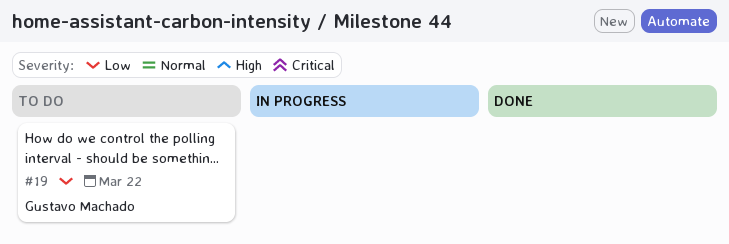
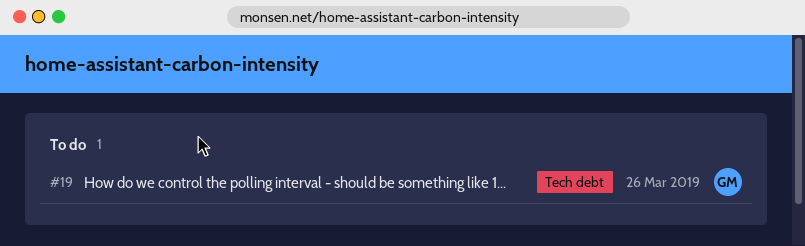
#19, due: Mar 22 -> Mar 26

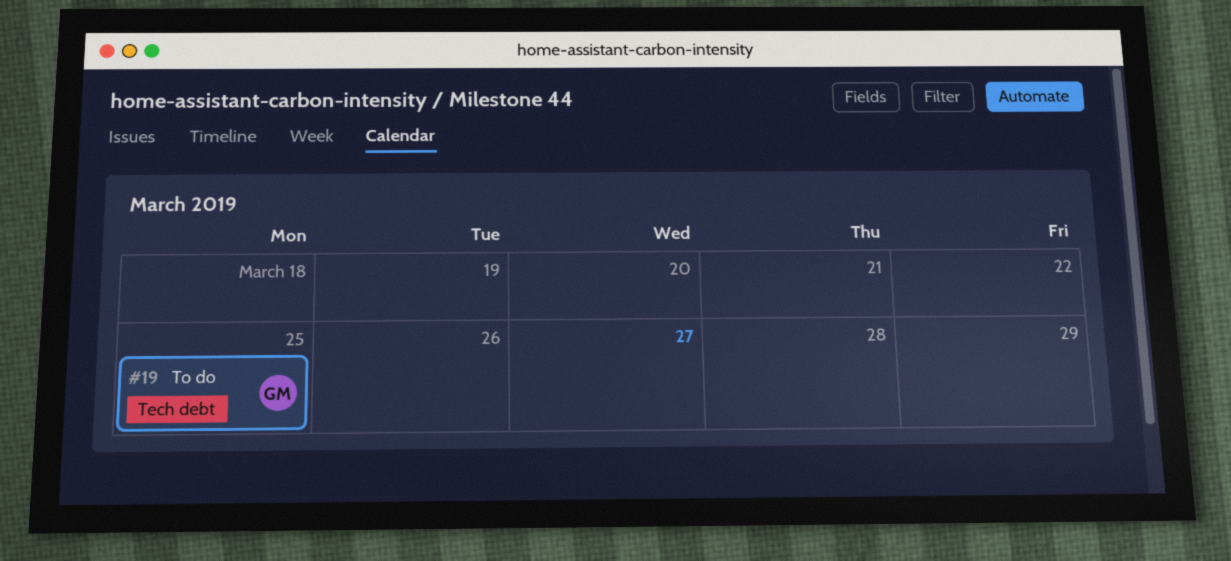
#19, due: Mar 26 -> Mar 25

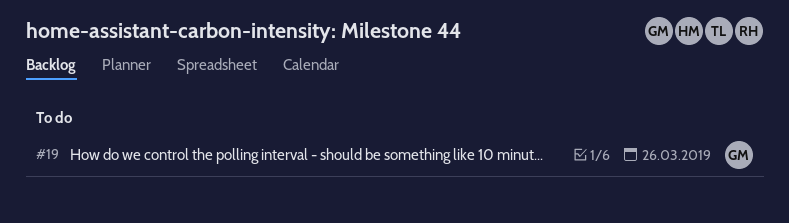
#19, due: Mar 25 -> Mar 26

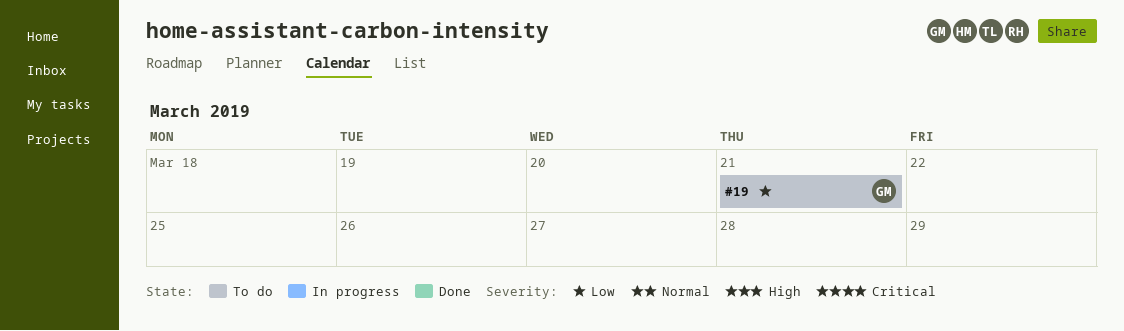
#19, due: Mar 26 -> Mar 21

